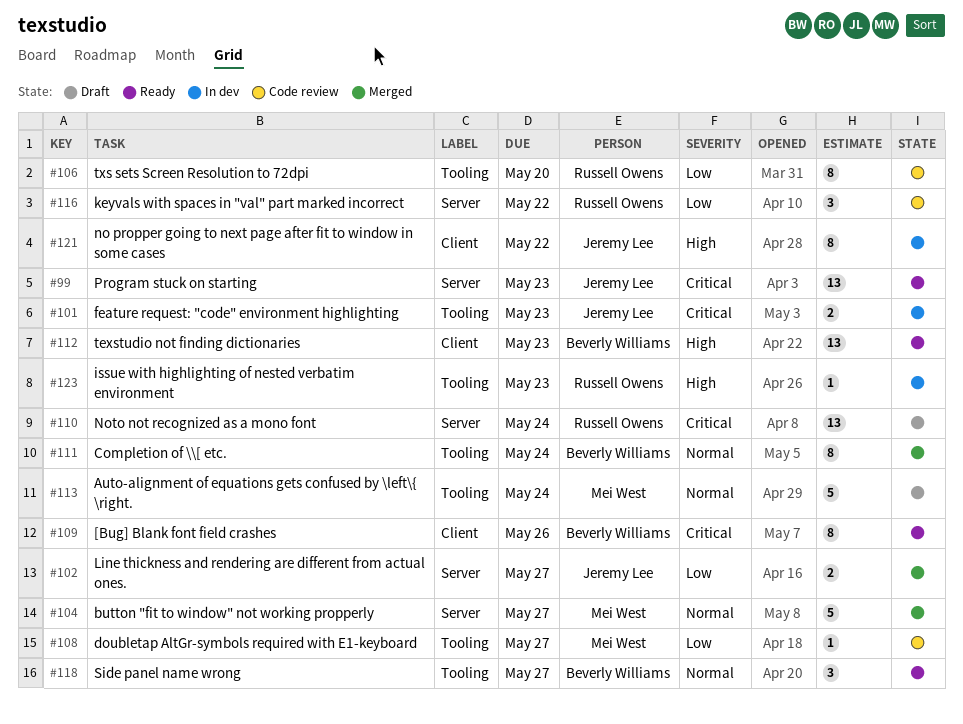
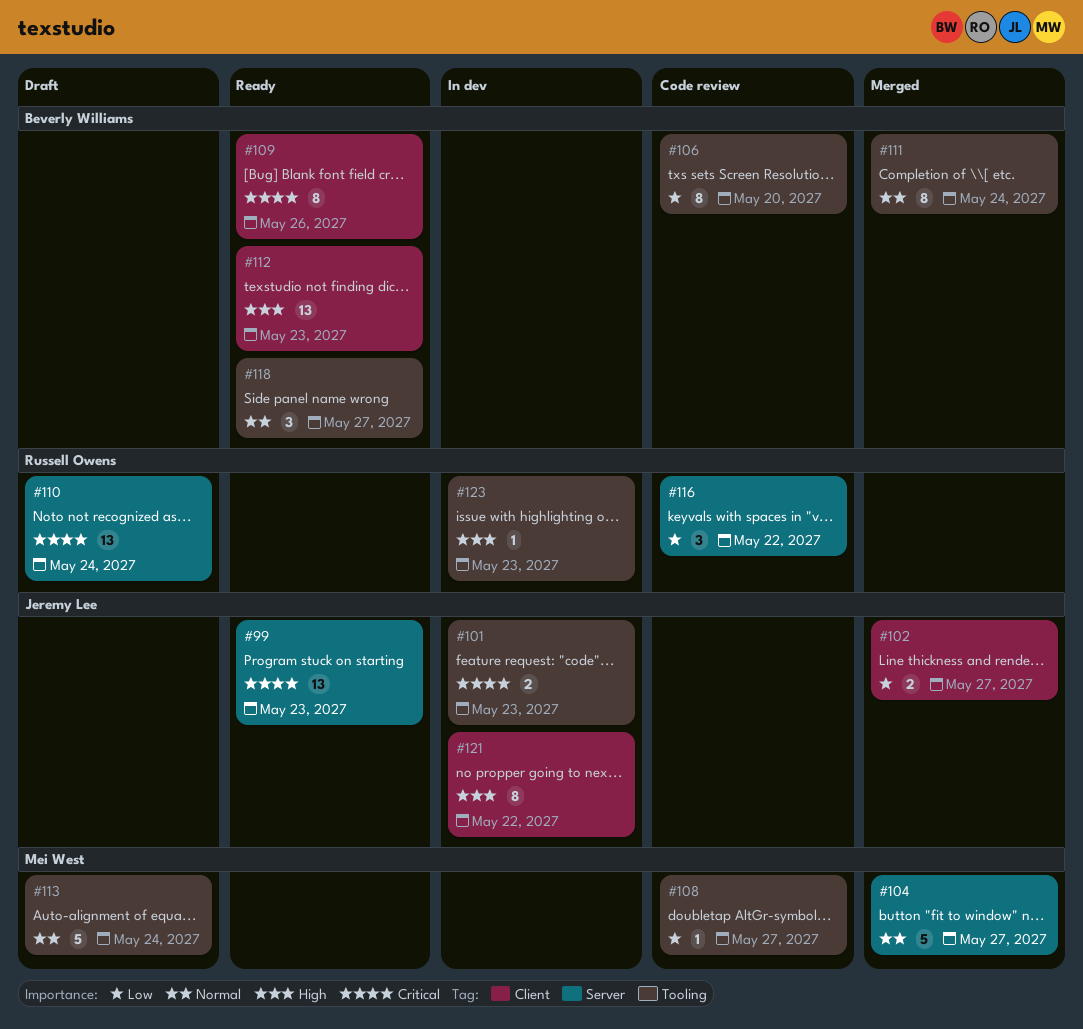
#102, label: Server -> Client
#106, owner: Russell Owens -> Beverly Williams

